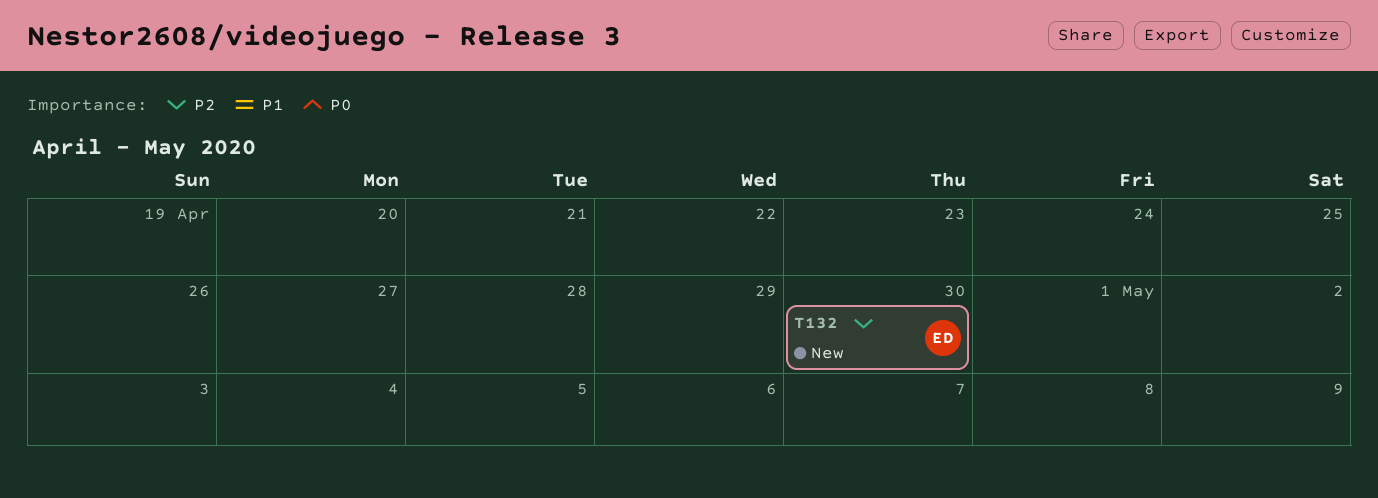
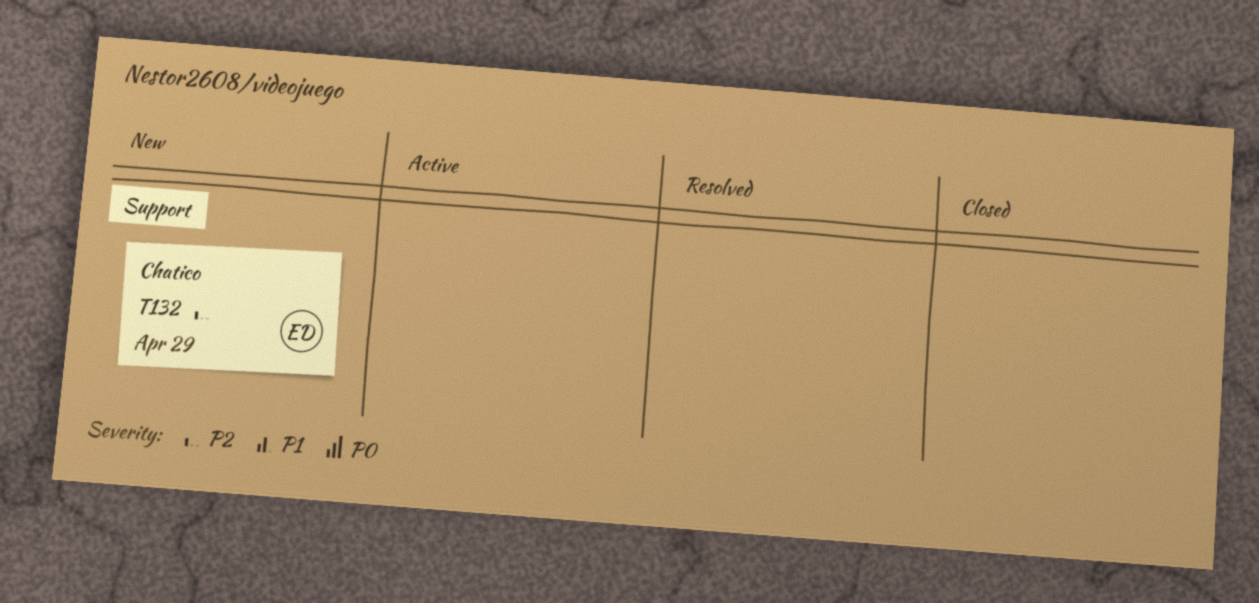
T132, due: Apr 30 -> Apr 29

